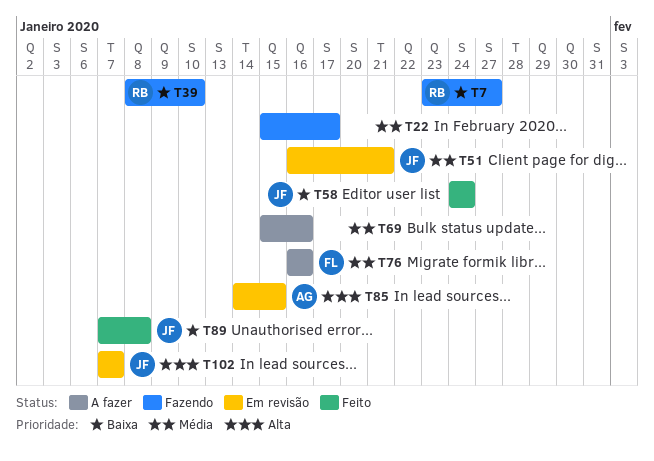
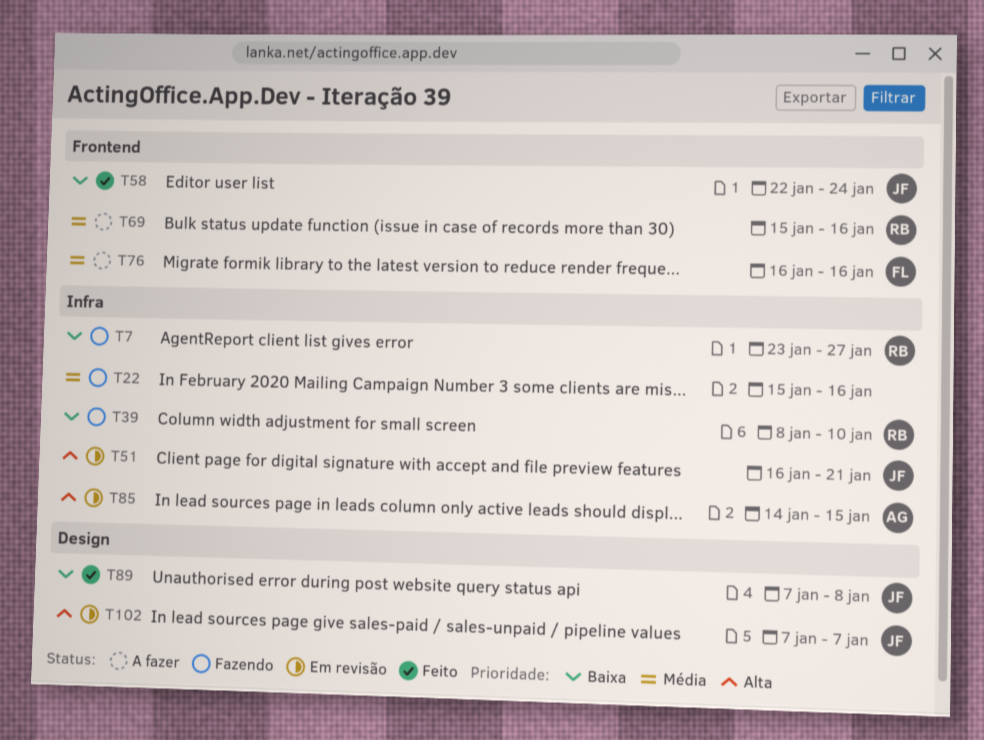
T22, due: Jan 17 -> Jan 16
T51, priority: Média -> Alta
T58, start: Jan 24 -> Jan 22
T69, owner: none -> RB

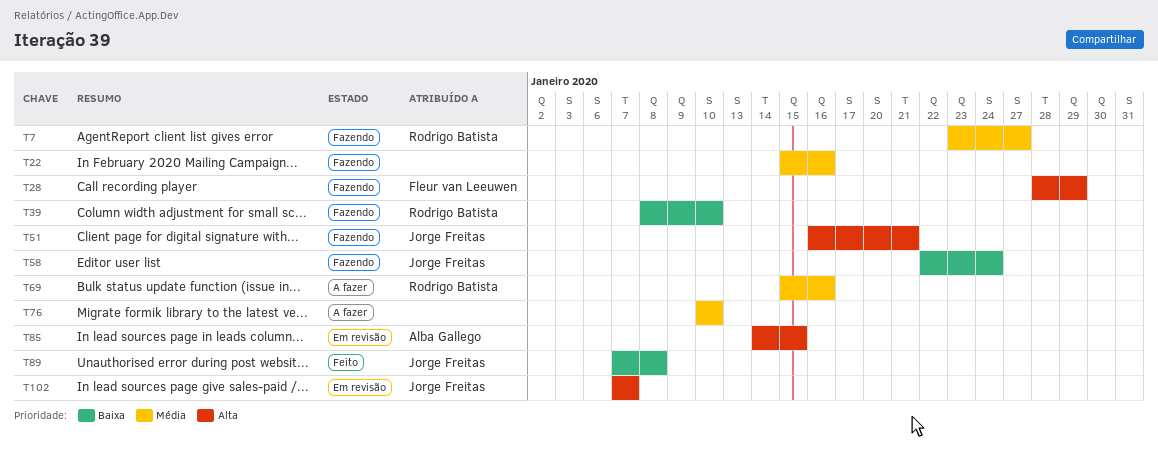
T7, priority: Baixa -> Média
T28: none -> present
T51, status: Em revisão -> Fazendo
T58, status: Feito -> Fazendo
T76, owner: Fleur van Leeuwen -> none
T76, start: Jan 16 -> Jan 10
T76, due: Jan 16 -> Jan 10

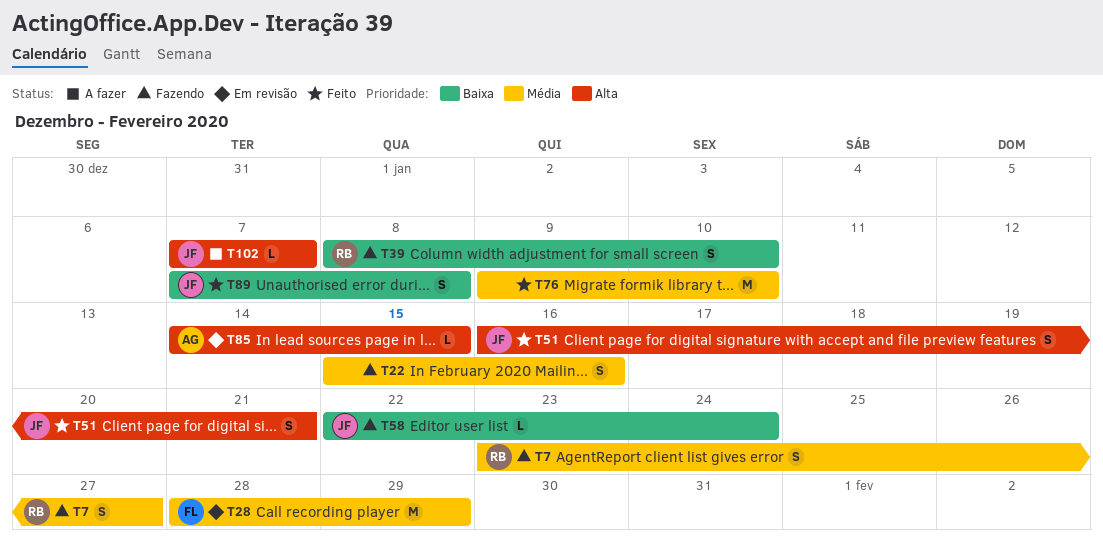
T28, status: Fazendo -> Em revisão
T28, priority: Alta -> Média
T51, status: Fazendo -> Feito
T69: present -> none
T76, status: A fazer -> Feito
T76, start: Jan 10 -> Jan 9
T102, status: Em revisão -> A fazer

